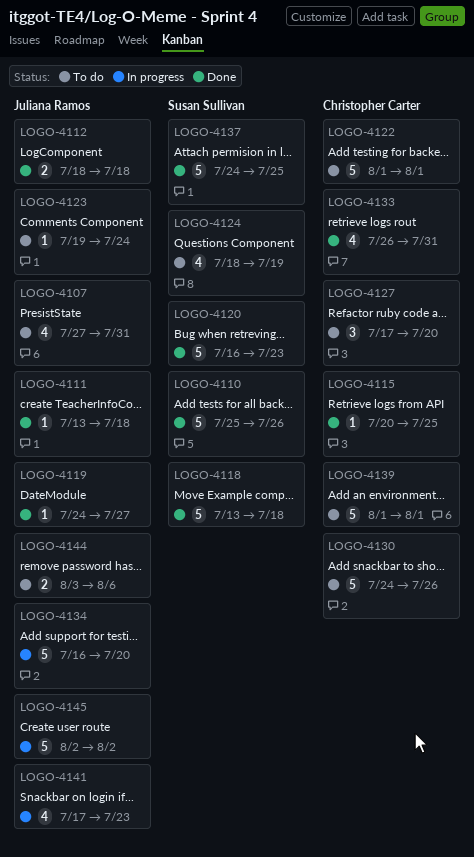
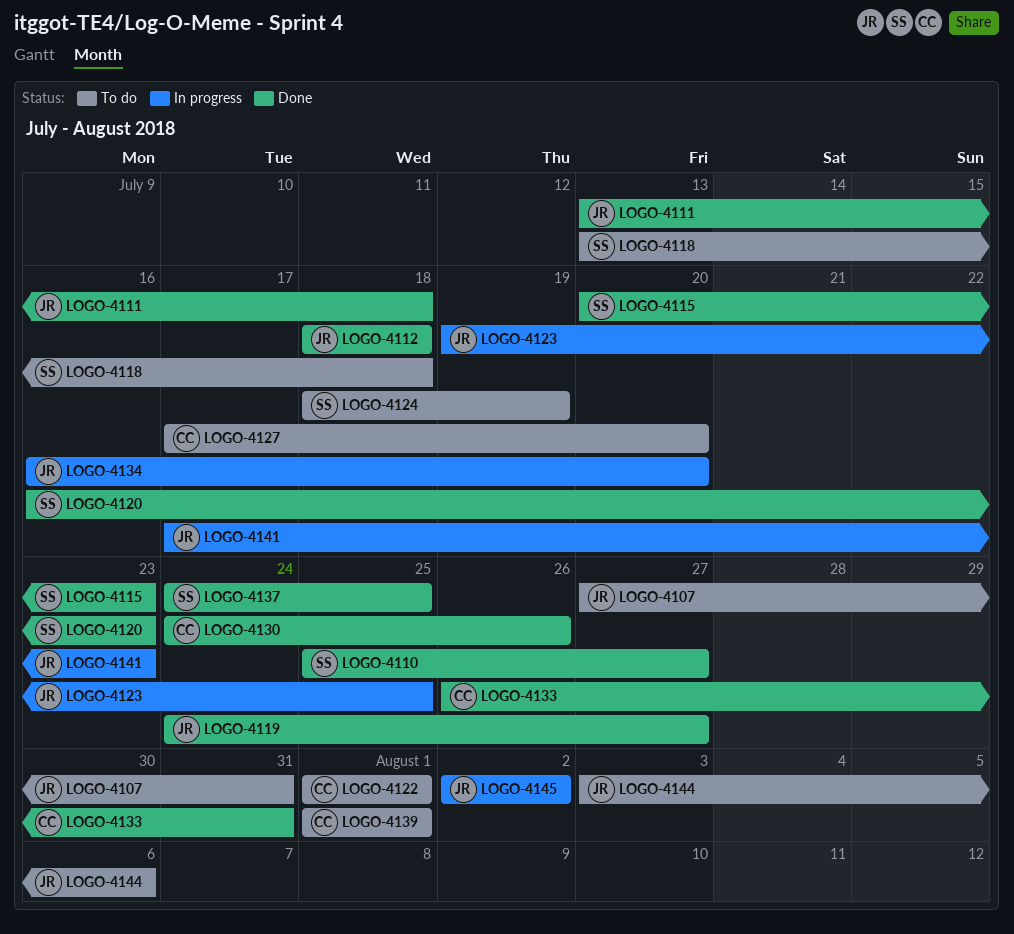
LOGO-4110, due: Jul 26 -> Jul 27
LOGO-4115, owner: Christopher Carter -> Susan Sullivan
LOGO-4115, due: Jul 25 -> Jul 23
LOGO-4118, status: Done -> To do
LOGO-4123, status: To do -> In progress
LOGO-4123, due: Jul 24 -> Jul 25
LOGO-4130, status: To do -> Done

